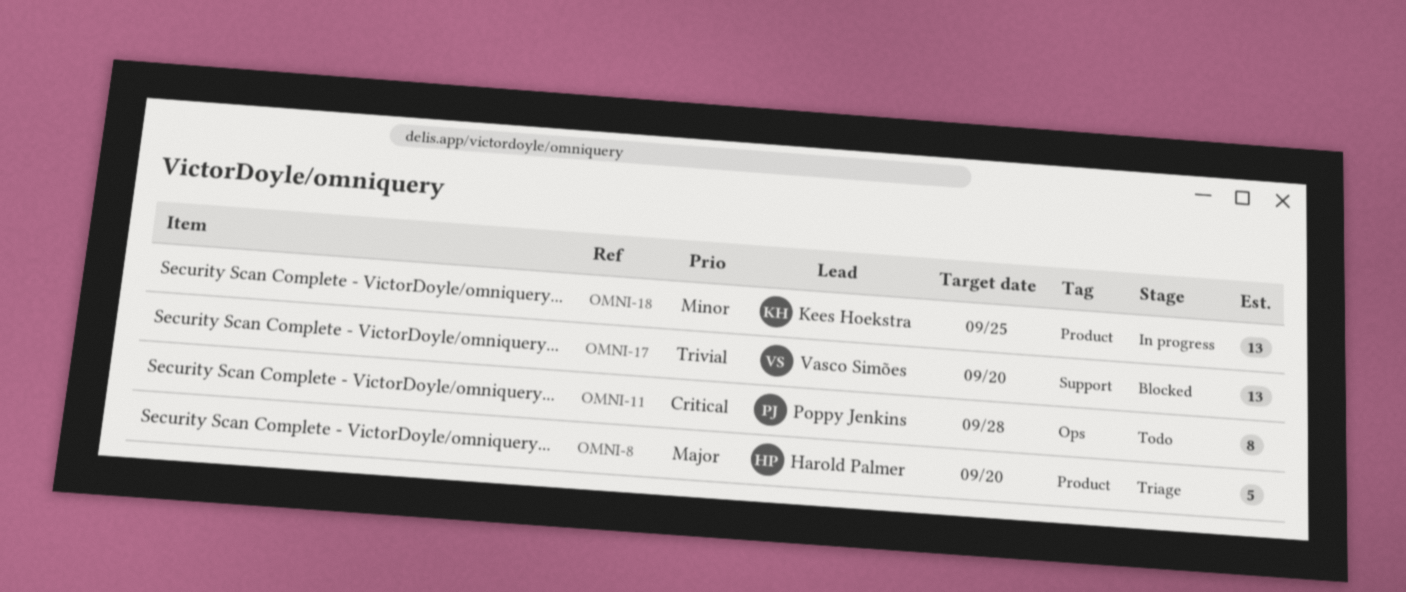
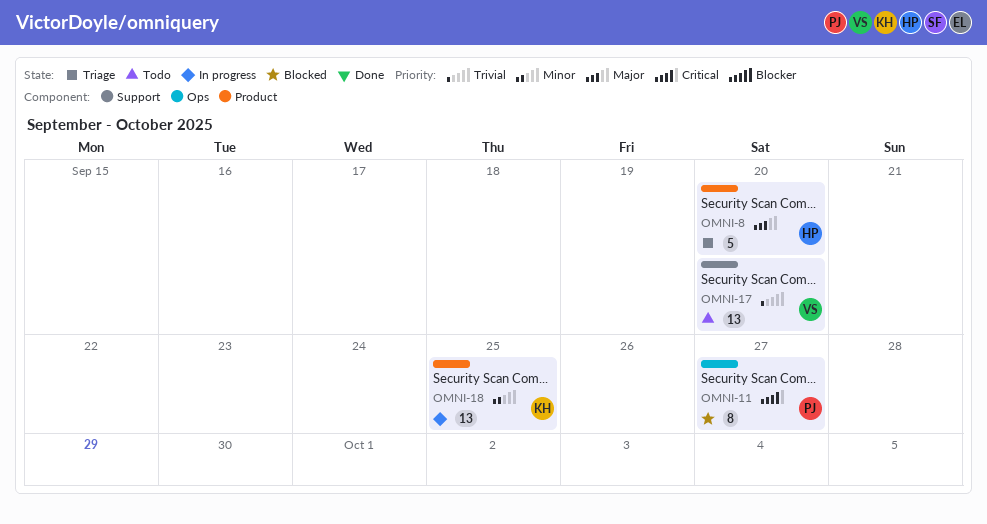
OMNI-11, status: Todo -> Blocked
OMNI-11, due: Sep 28 -> Sep 27
OMNI-17, status: Blocked -> Todo

